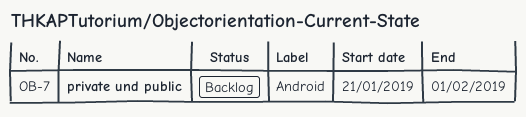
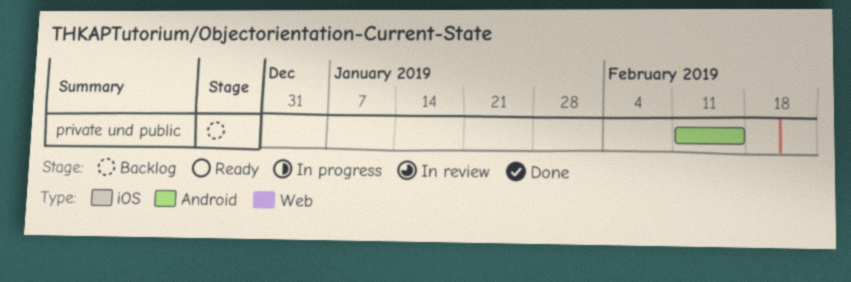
private und public, start: Jan 21 -> Feb 11
private und public, due: Feb 1 -> Feb 15

